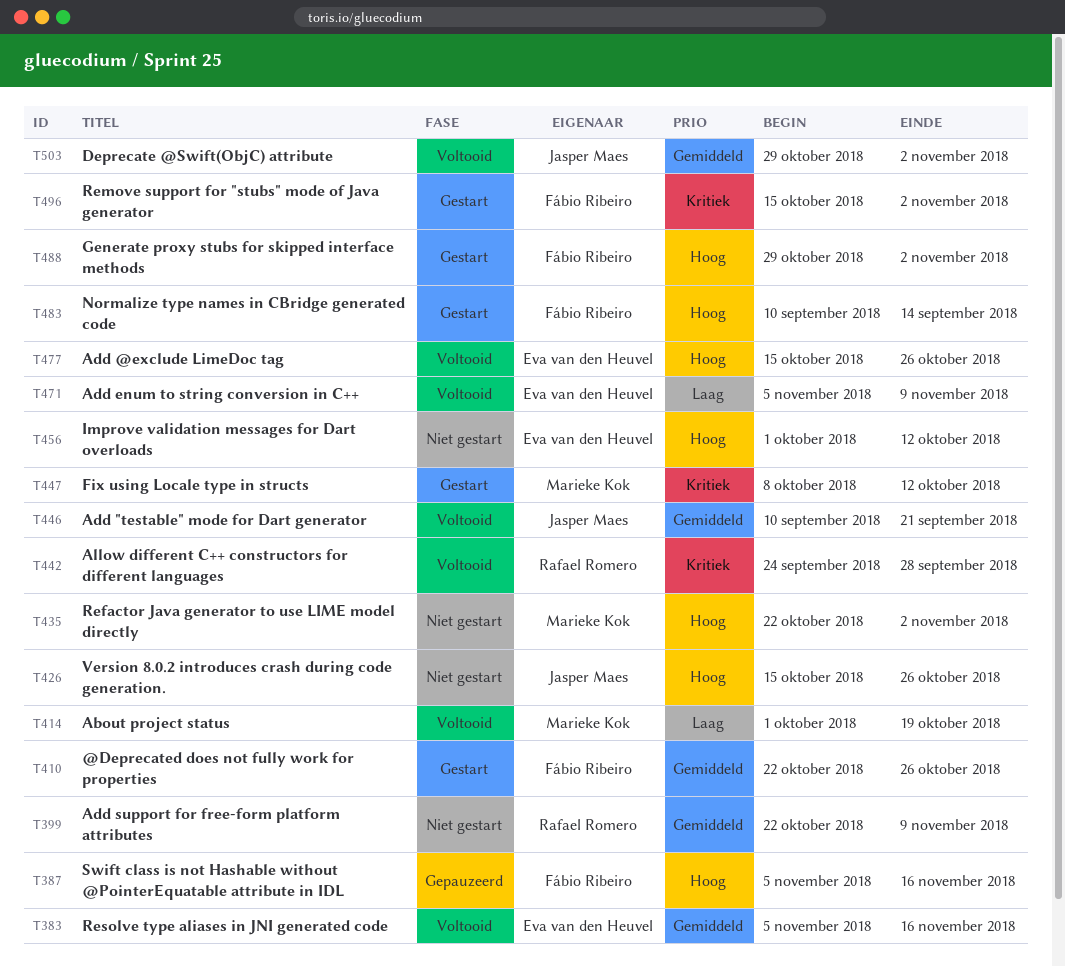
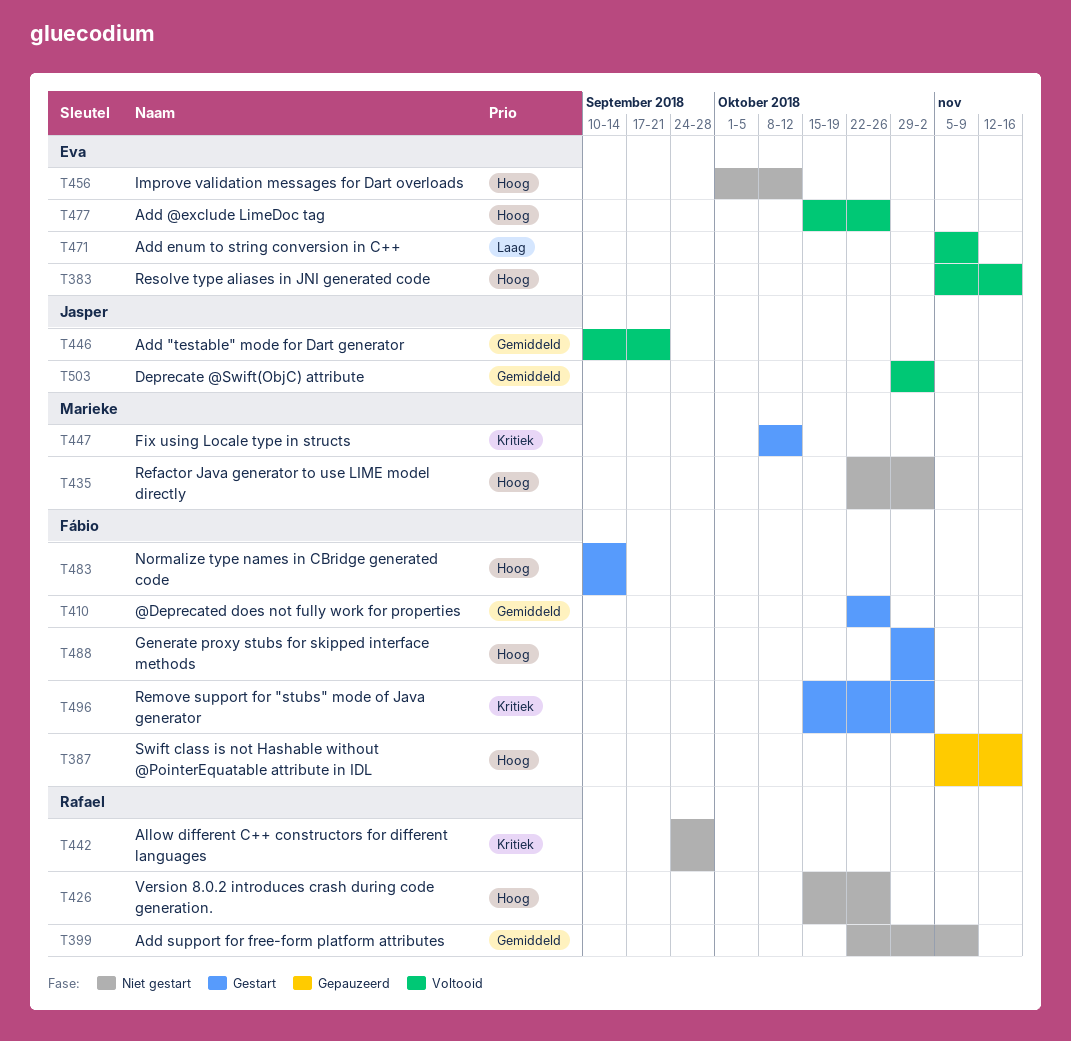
T383, priority: Gemiddeld -> Hoog
T414: present -> none
T426, owner: Jasper Maes -> Rafael Romero
T442, status: Voltooid -> Niet gestart

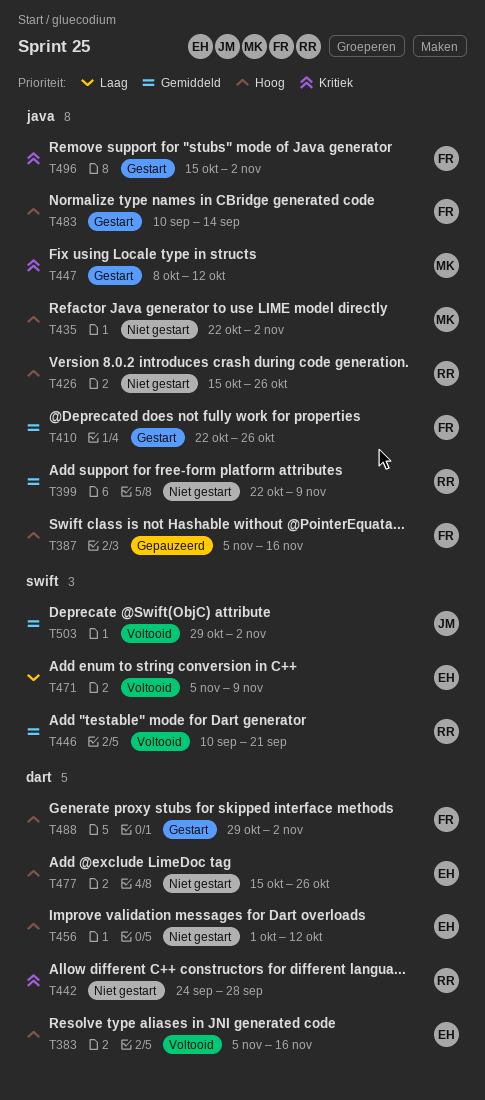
T446, owner: Jasper -> Rafael
T477, status: Voltooid -> Niet gestart

